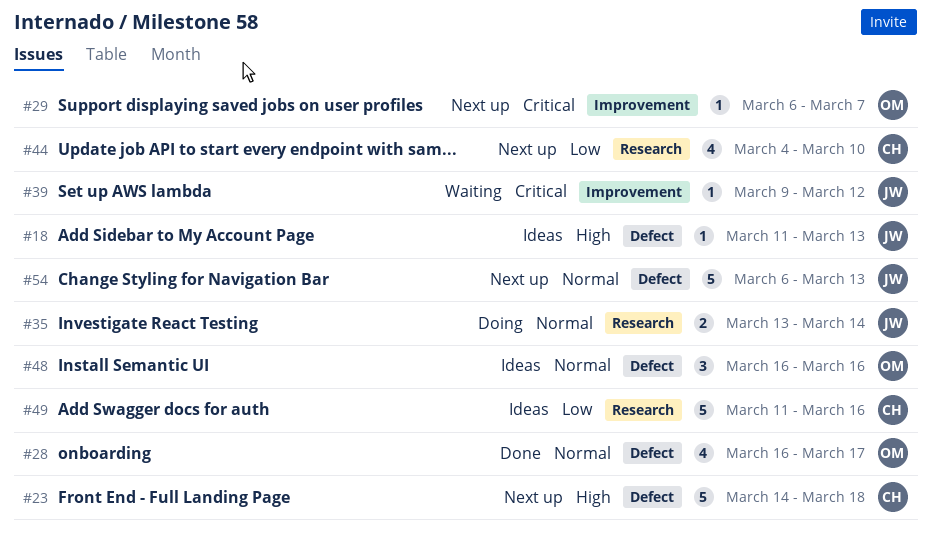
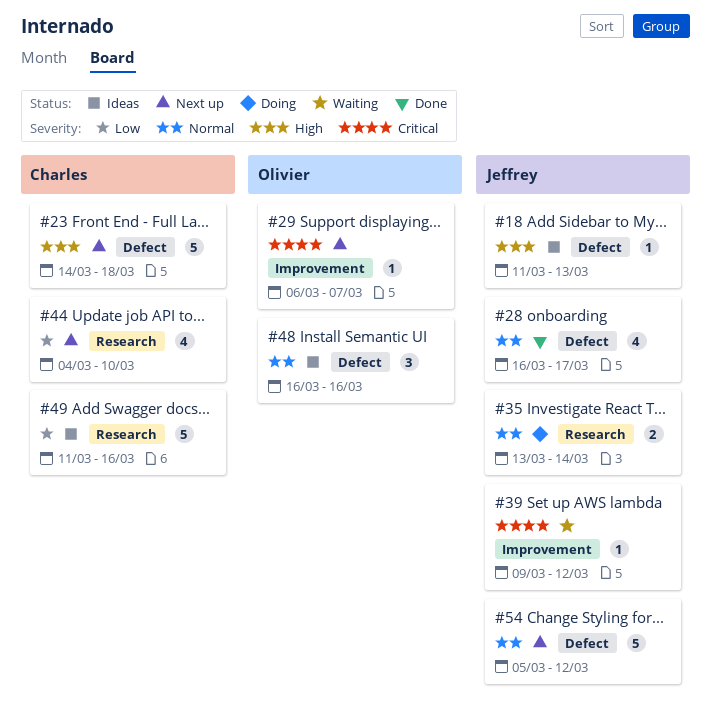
#28, owner: Olivier -> Jeffrey
#54, start: Mar 6 -> Mar 5
#54, due: Mar 13 -> Mar 12

